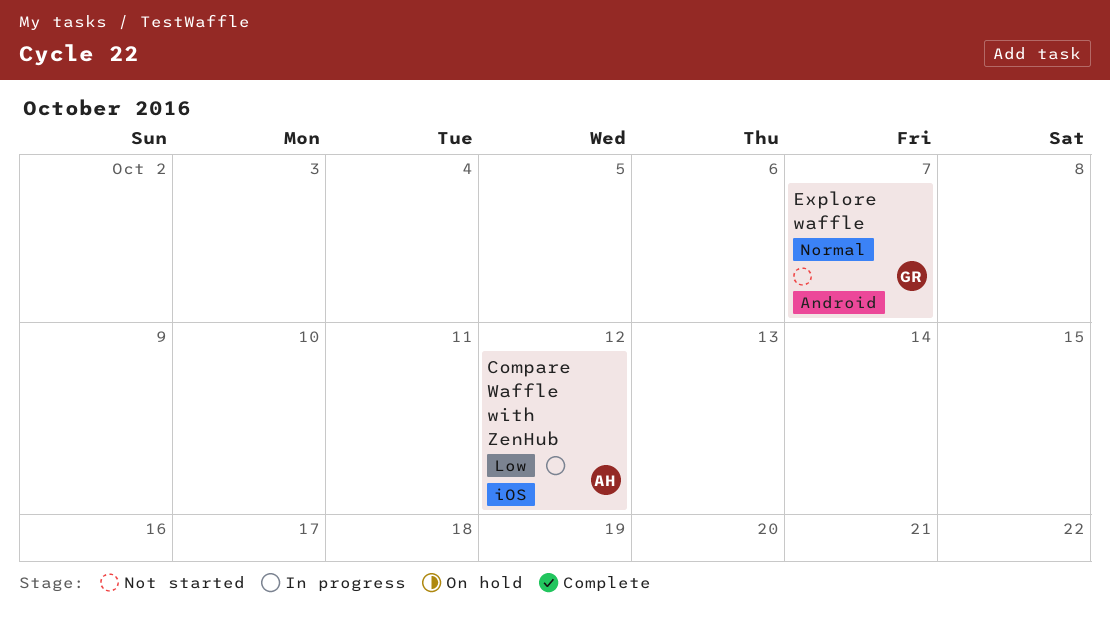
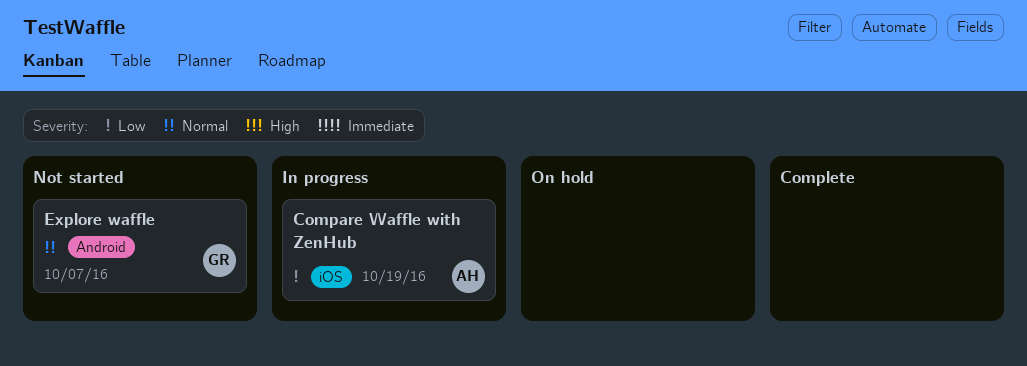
Compare Waffle with ZenHub, due: Oct 12 -> Oct 19

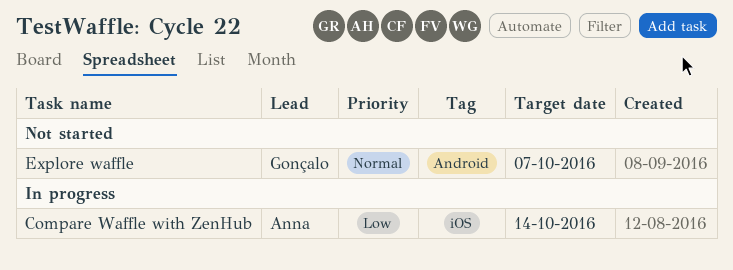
Compare Waffle with ZenHub, due: Oct 19 -> Oct 14

